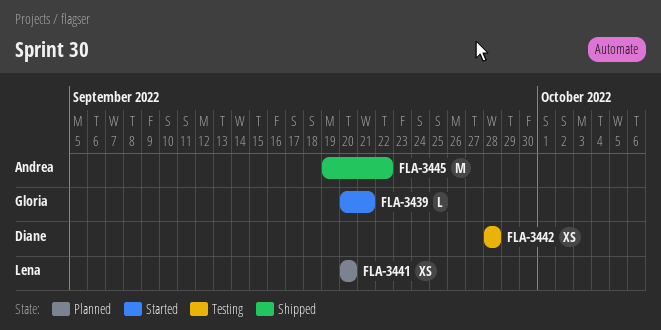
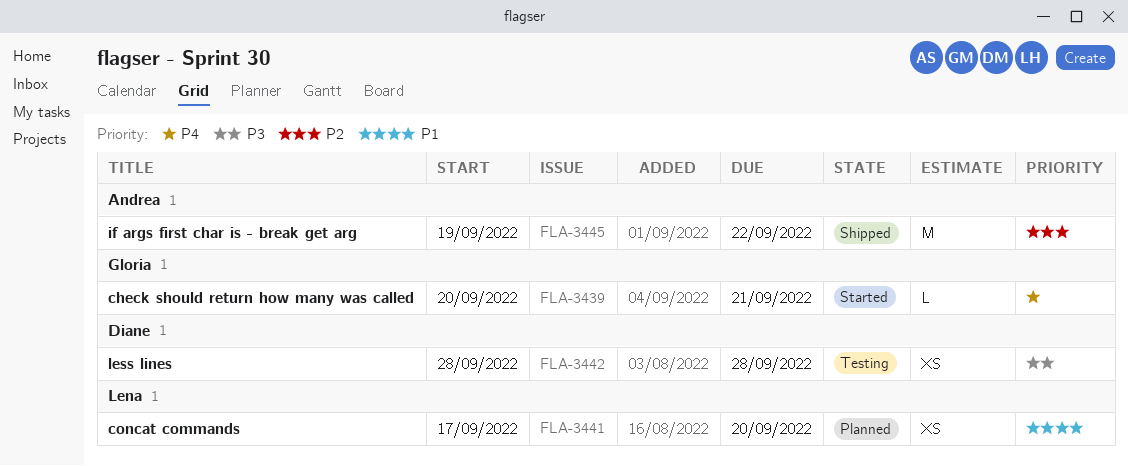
FLA-3441, start: Sep 20 -> Sep 17

